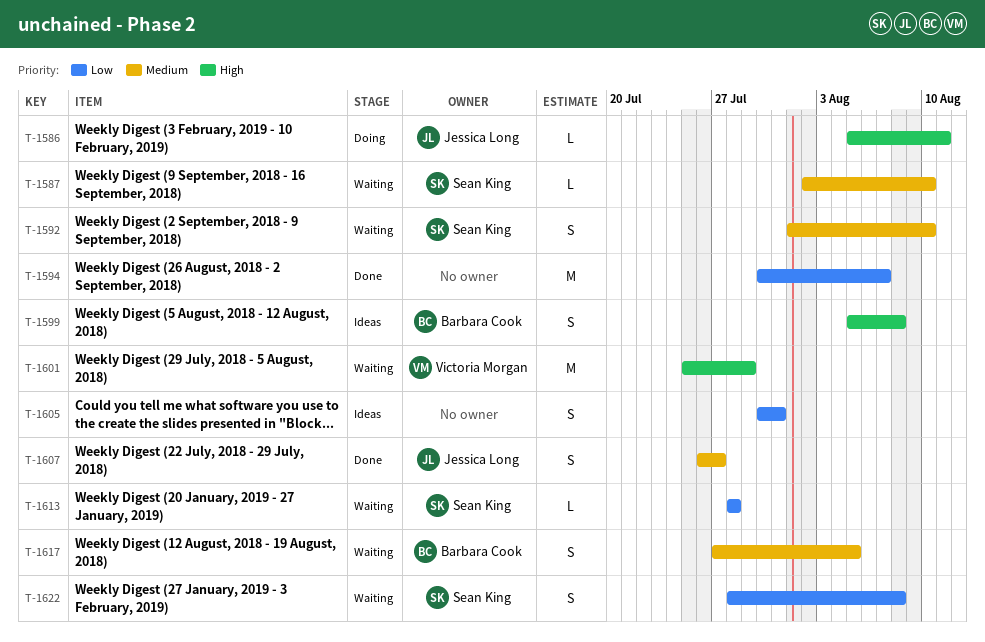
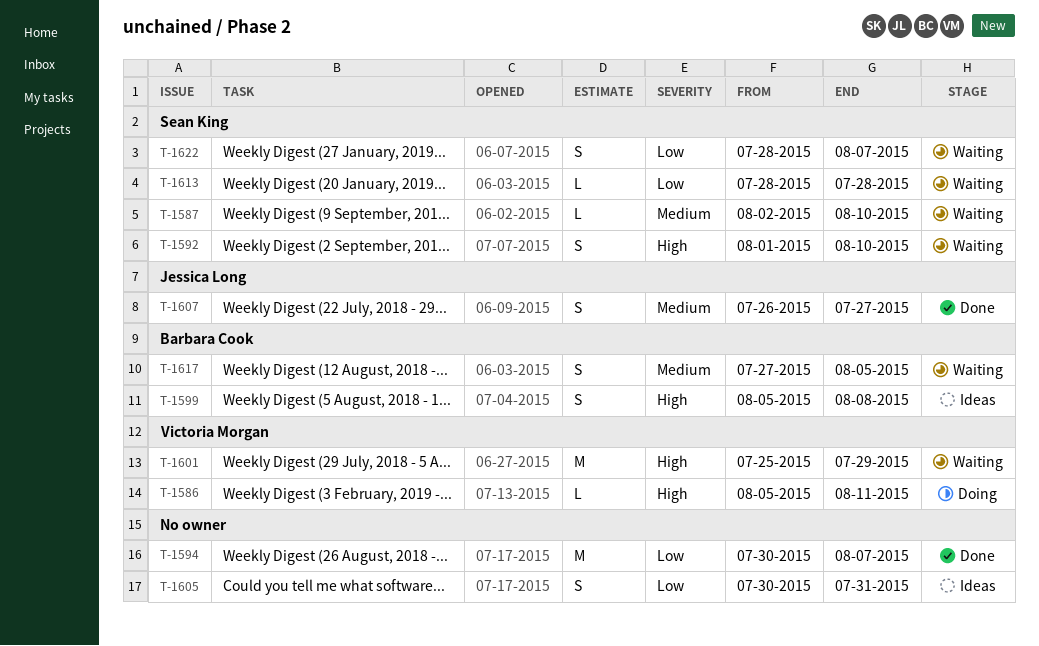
T-1586, owner: Jessica Long -> Victoria Morgan
T-1592, priority: Medium -> High
T-1622, due: Aug 8 -> Aug 7

